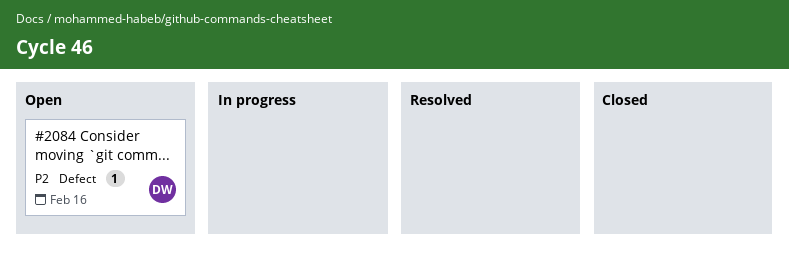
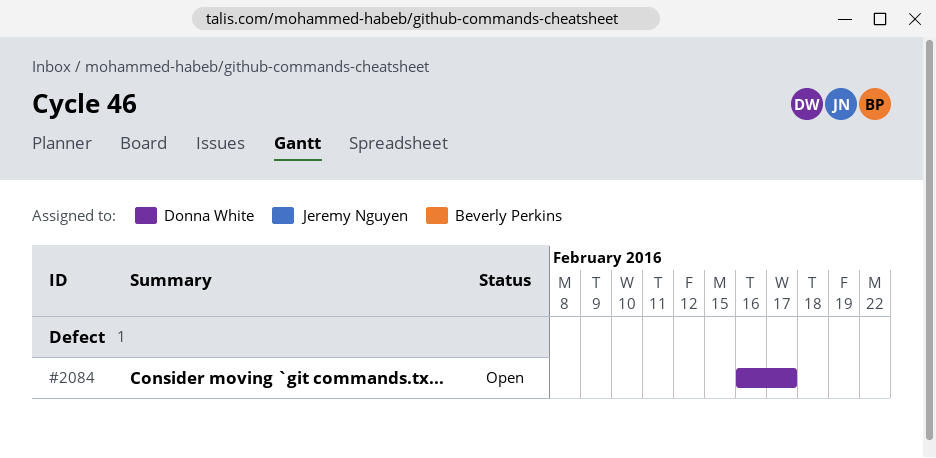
#2084, due: Feb 16 -> Feb 17

